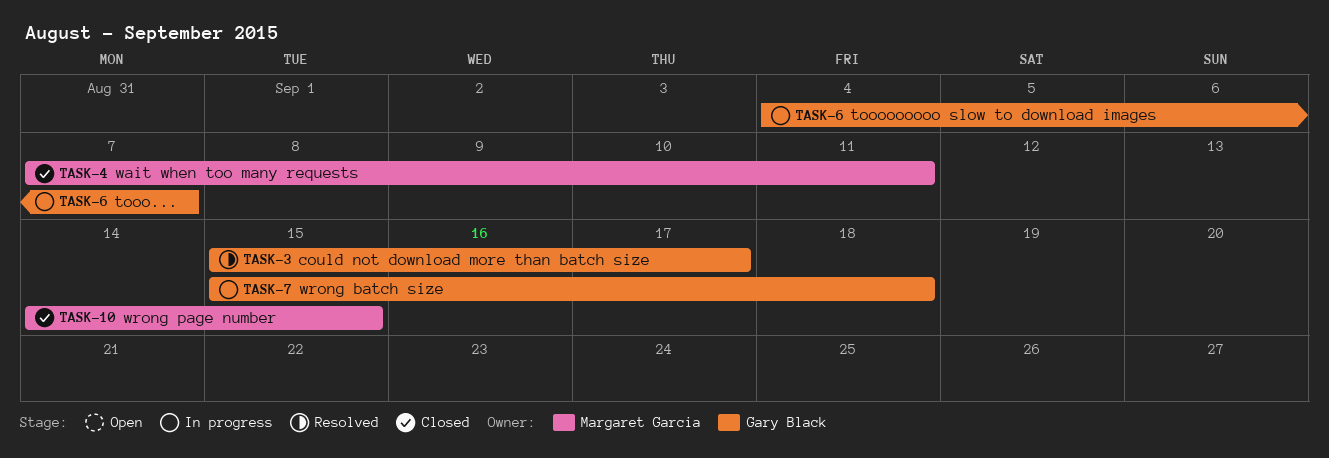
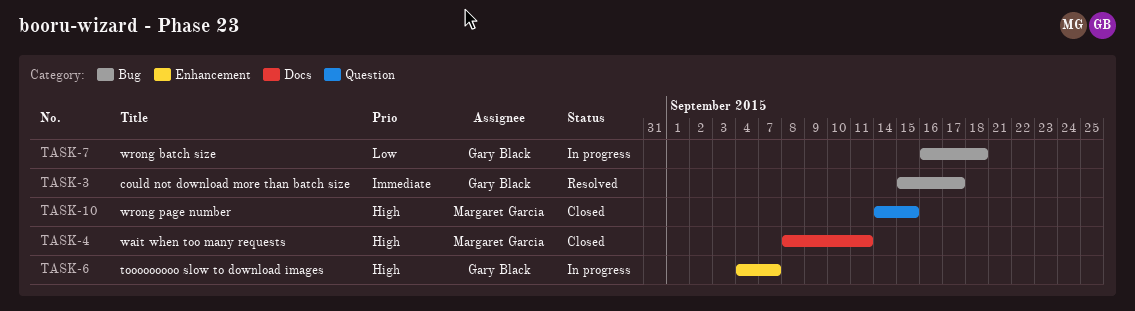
TASK-4, start: Sep 7 -> Sep 8
TASK-7, start: Sep 15 -> Sep 16

